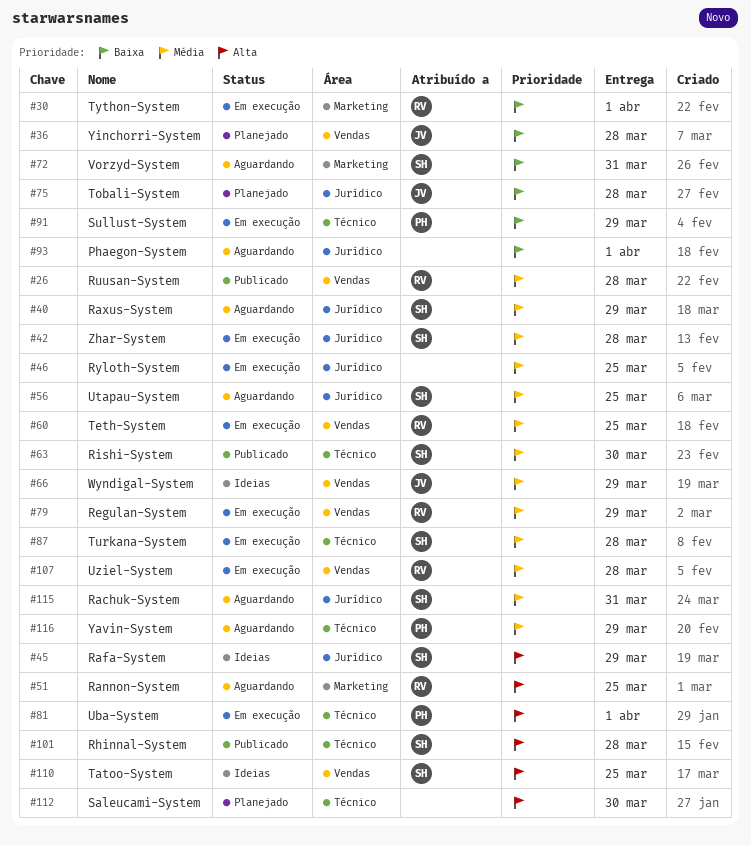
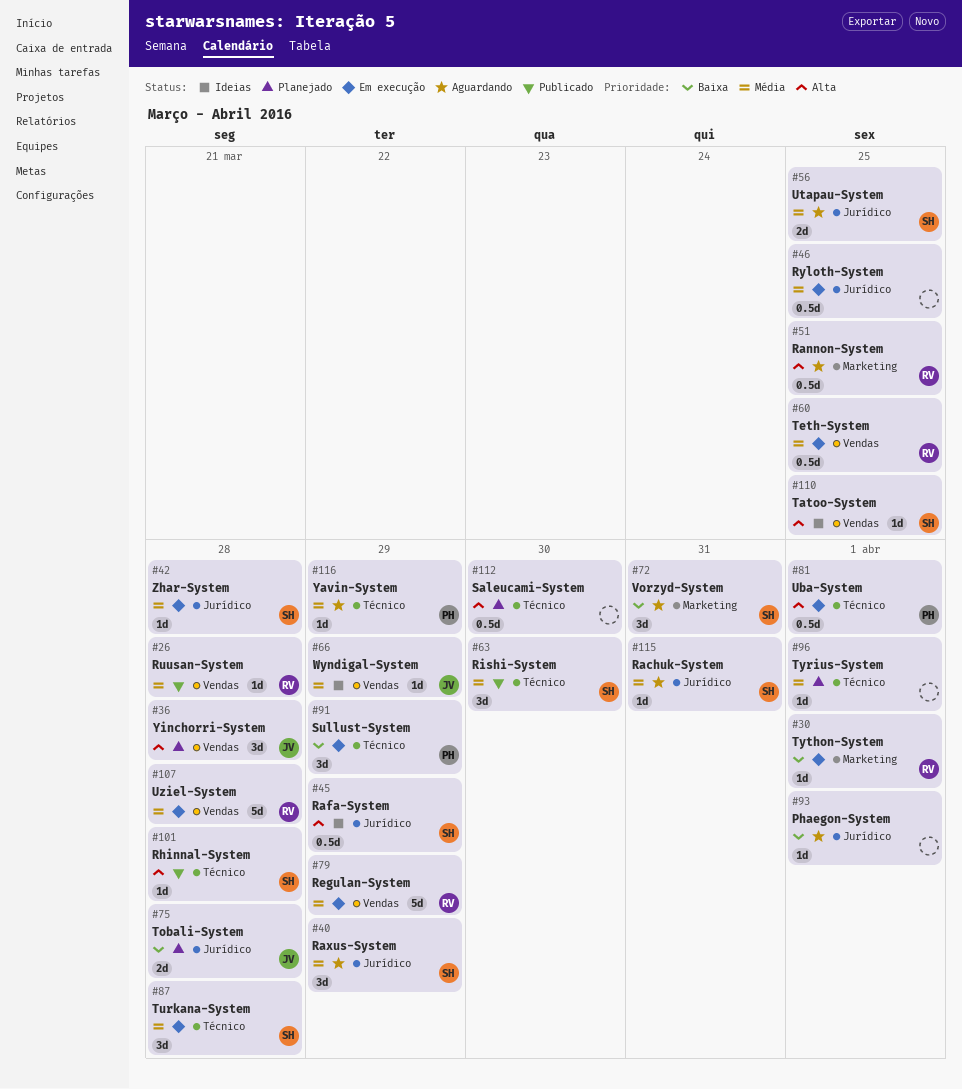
#36, priority: Baixa -> Alta
#96: none -> present

